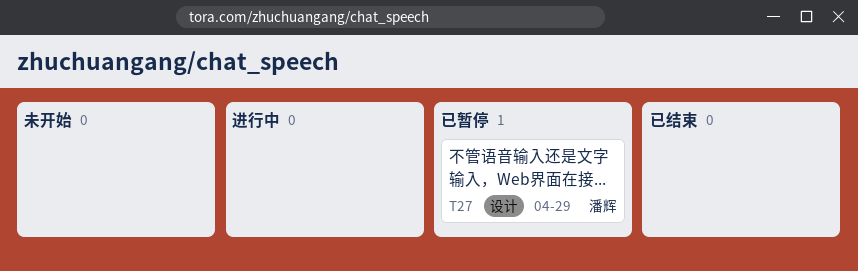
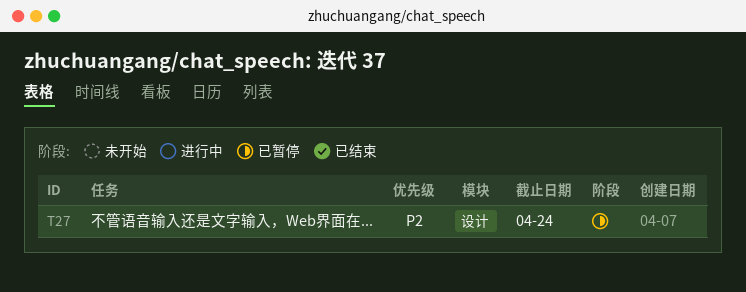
T27, due: Apr 29 -> Apr 24

